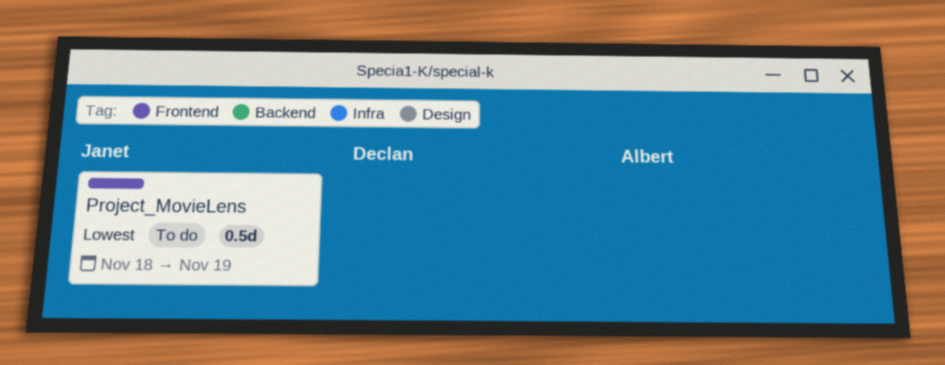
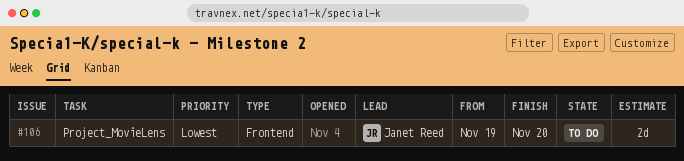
Project_MovieLens, estimate: 0.5d -> 2d
Project_MovieLens, start: Nov 18 -> Nov 19
Project_MovieLens, due: Nov 19 -> Nov 20

